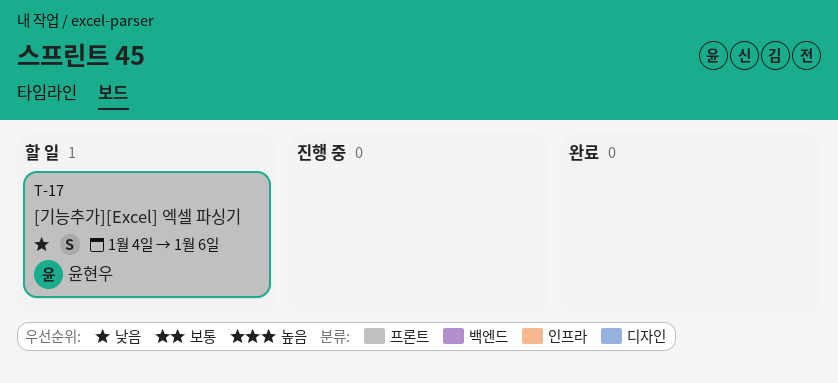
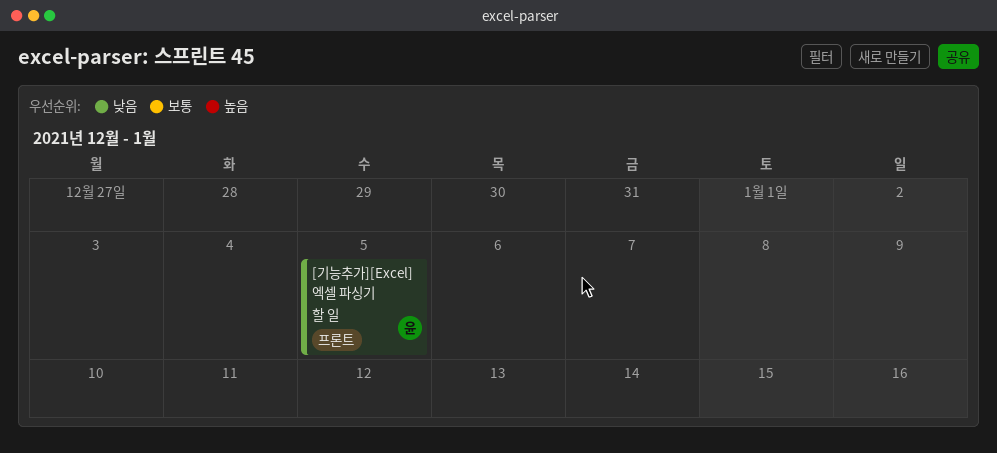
[기능추가][Excel] 엑셀 파싱기, due: Jan 6 -> Jan 5

